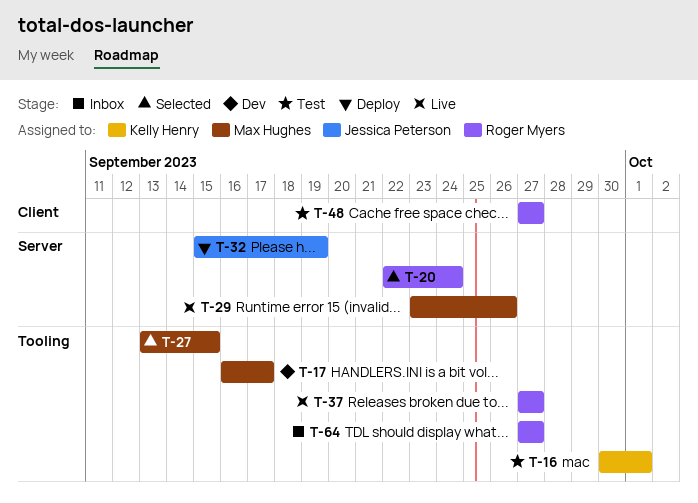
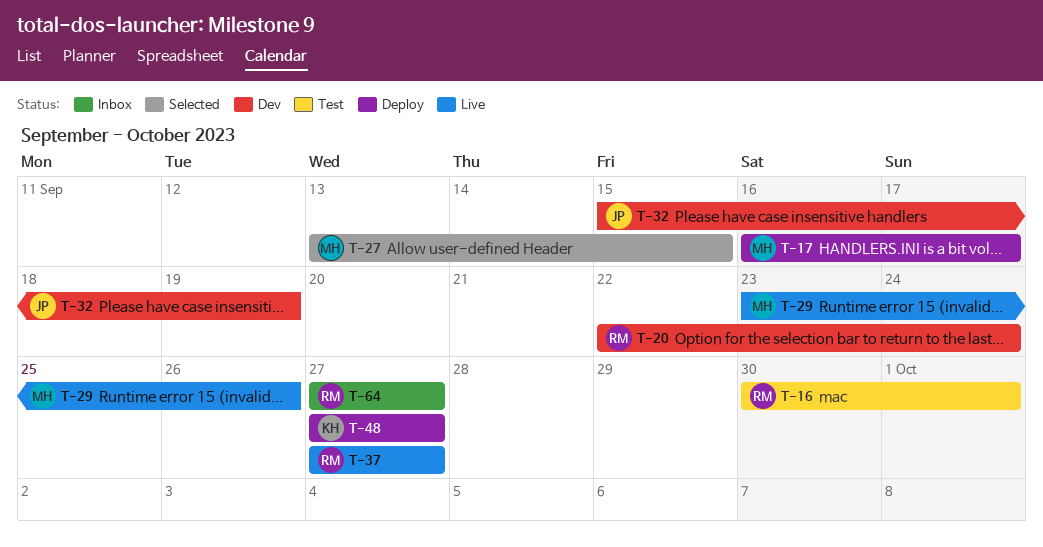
T-16, owner: Kelly Henry -> Roger Myers
T-17, status: Dev -> Deploy
T-20, status: Selected -> Dev
T-32, status: Deploy -> Dev
T-48, status: Test -> Deploy
T-48, owner: Roger Myers -> Kelly Henry

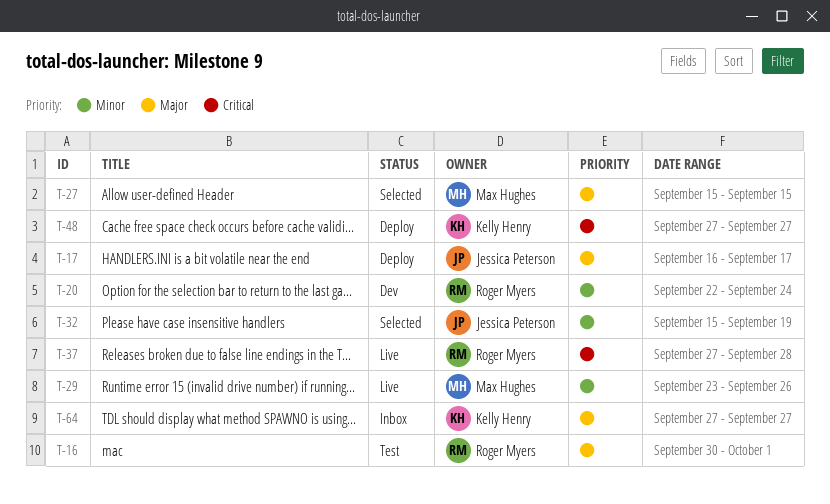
T-17, owner: Max Hughes -> Jessica Peterson
T-27, start: Sep 13 -> Sep 15
T-32, status: Dev -> Selected
T-37, due: Sep 27 -> Sep 28
T-64, owner: Roger Myers -> Kelly Henry

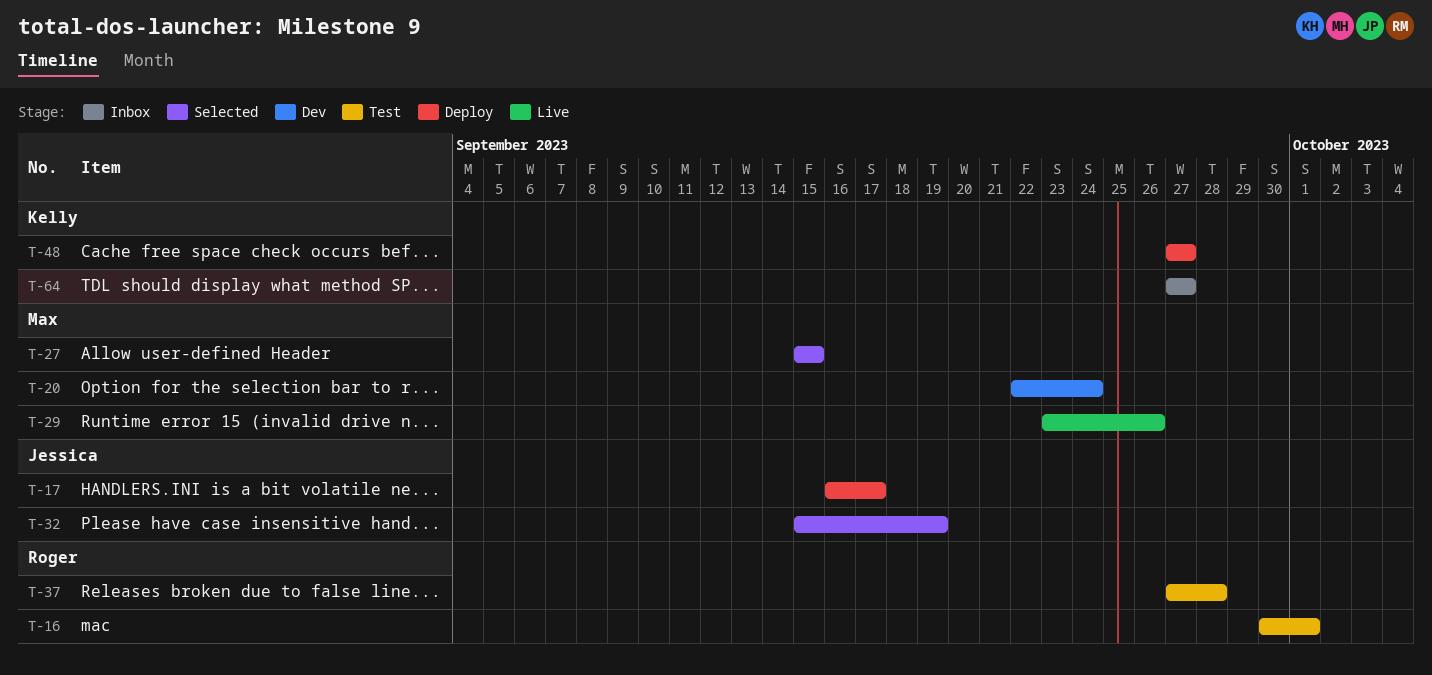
T-20, owner: Roger Myers -> Max Hughes
T-37, status: Live -> Test

